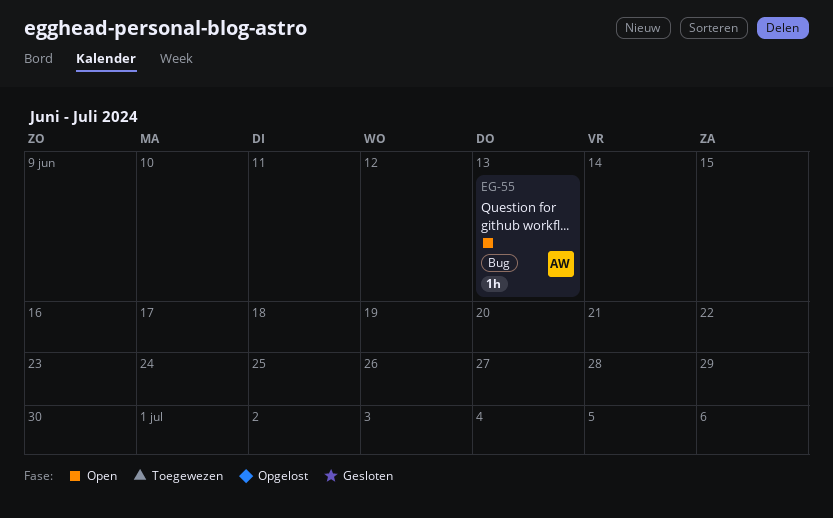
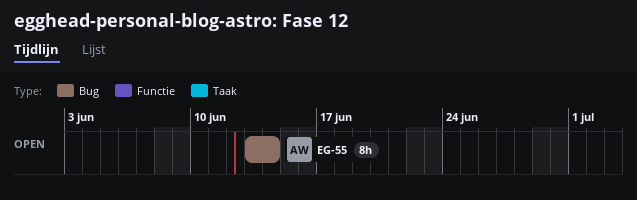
EG-55, estimate: 1h -> 8h
EG-55, due: Jun 13 -> Jun 14

